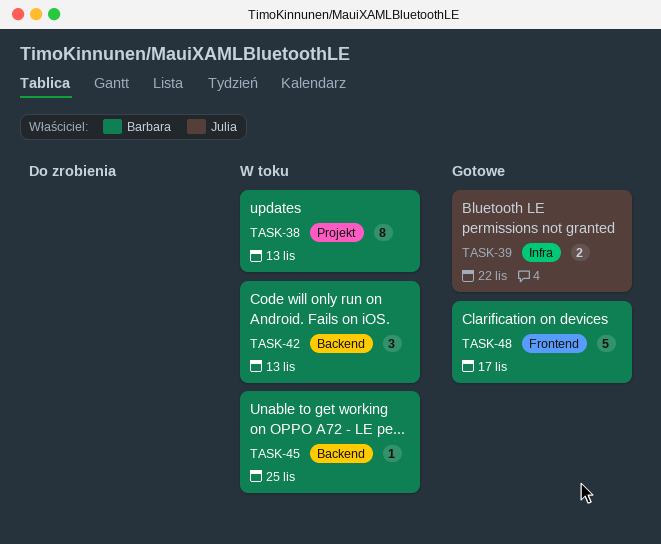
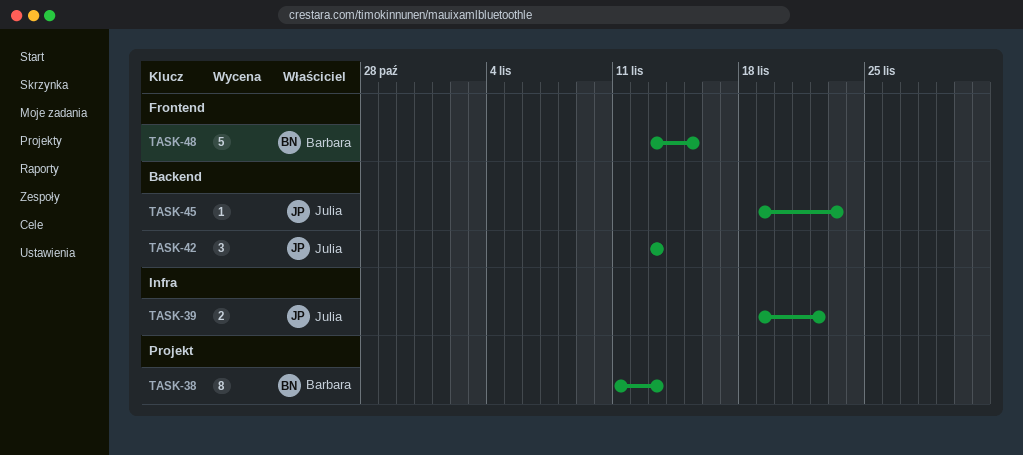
TASK-42, owner: Barbara -> Julia
TASK-45, owner: Barbara -> Julia
TASK-45, due: Nov 25 -> Nov 23
TASK-48, due: Nov 17 -> Nov 15

